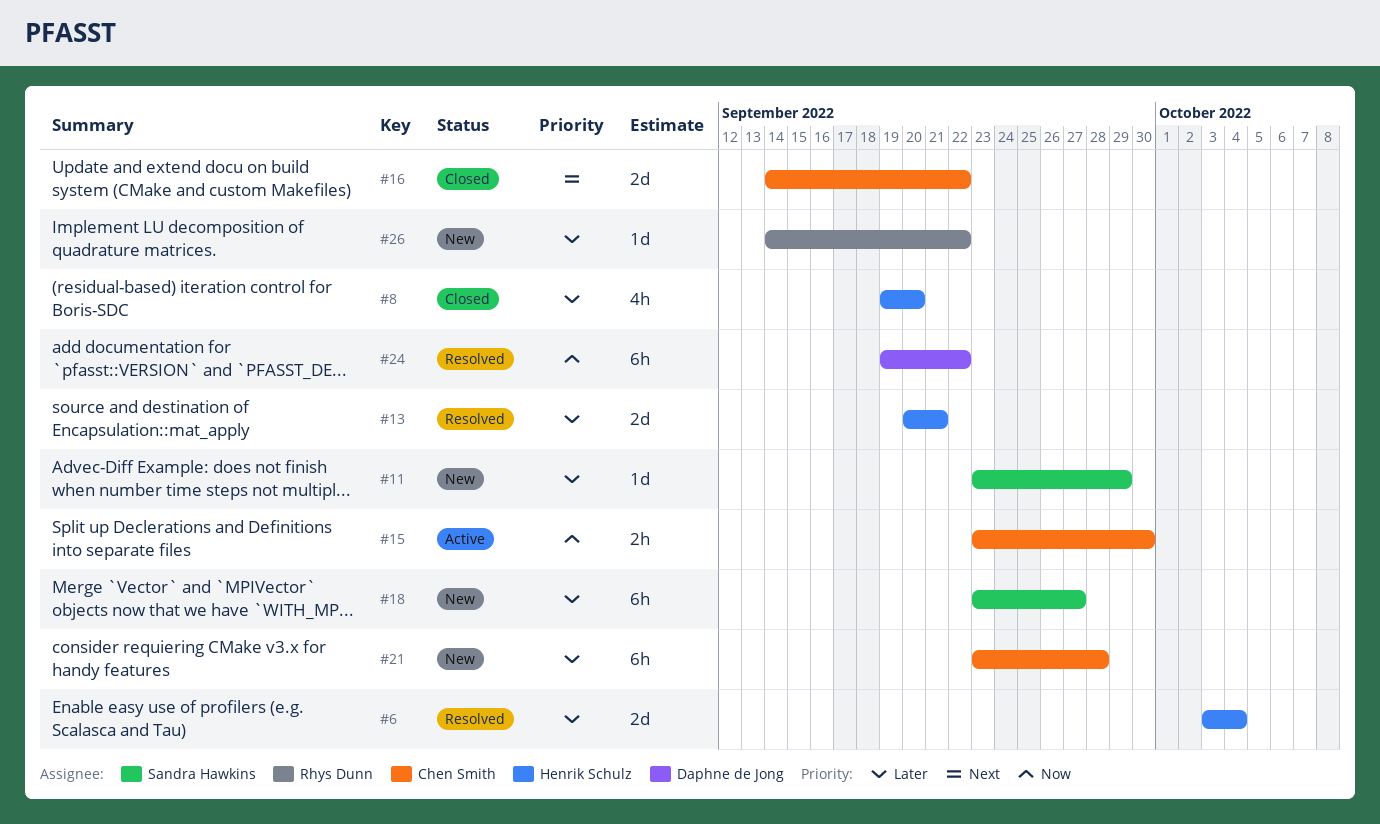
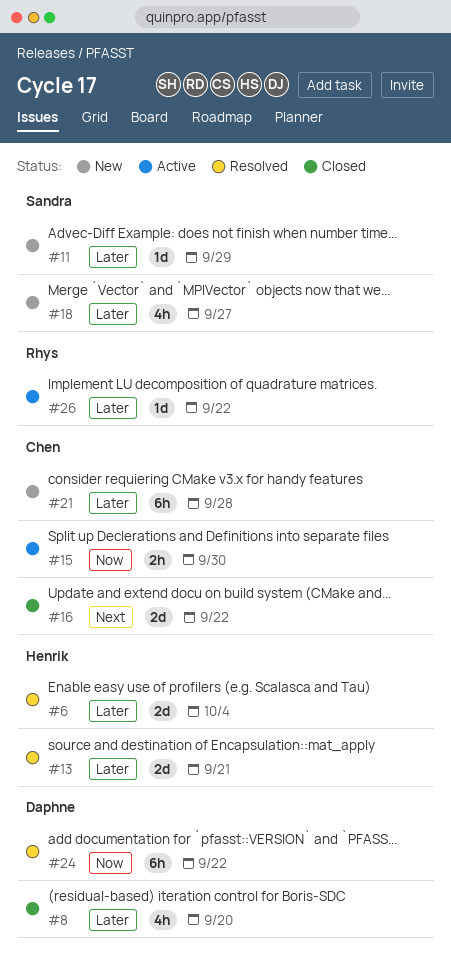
#8, owner: Henrik Schulz -> Daphne de Jong
#18, estimate: 6h -> 4h
#26, status: New -> Active

